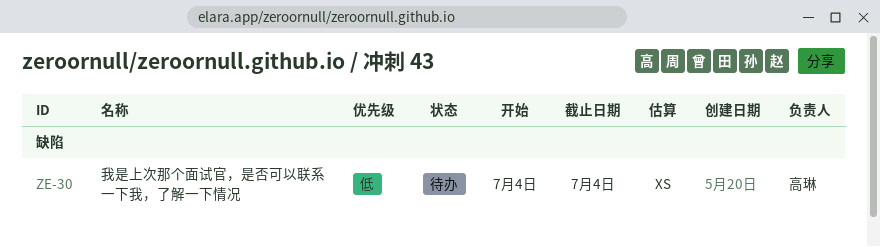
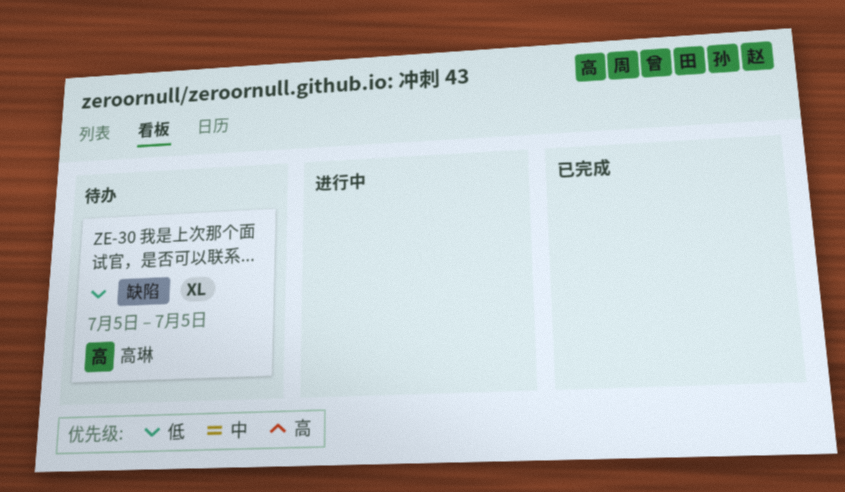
ZE-30, estimate: XS -> XL
ZE-30, start: Jul 4 -> Jul 5
ZE-30, due: Jul 4 -> Jul 5

